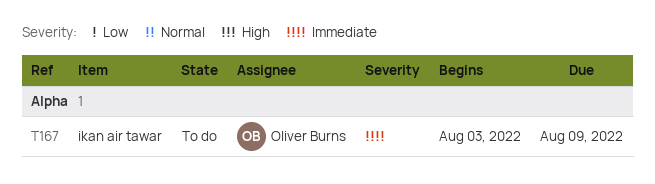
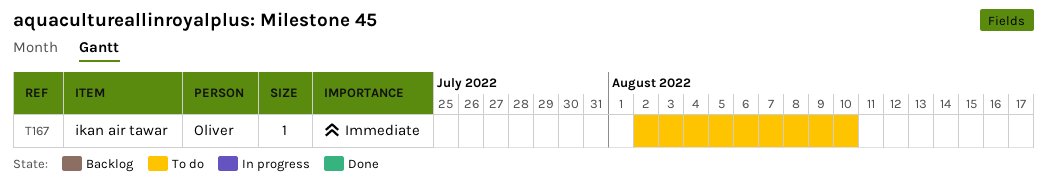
T167, start: Aug 3 -> Aug 2
T167, due: Aug 9 -> Aug 10

